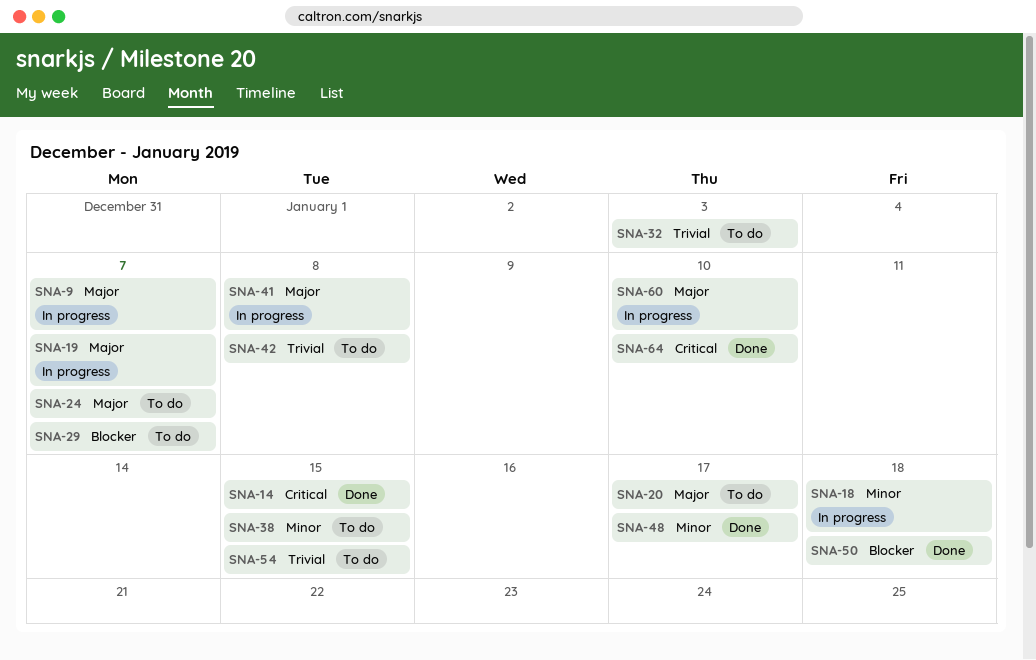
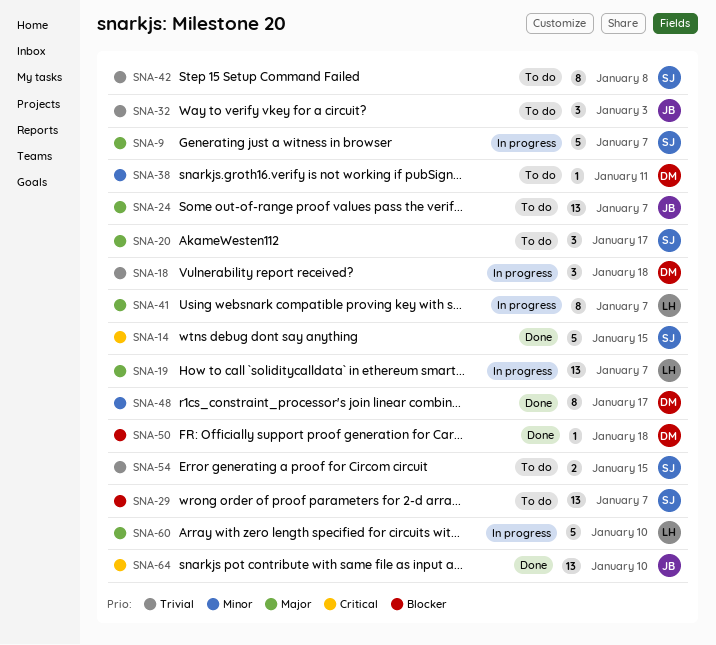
SNA-18, priority: Minor -> Trivial
SNA-38, due: Jan 15 -> Jan 11
SNA-41, due: Jan 8 -> Jan 7

